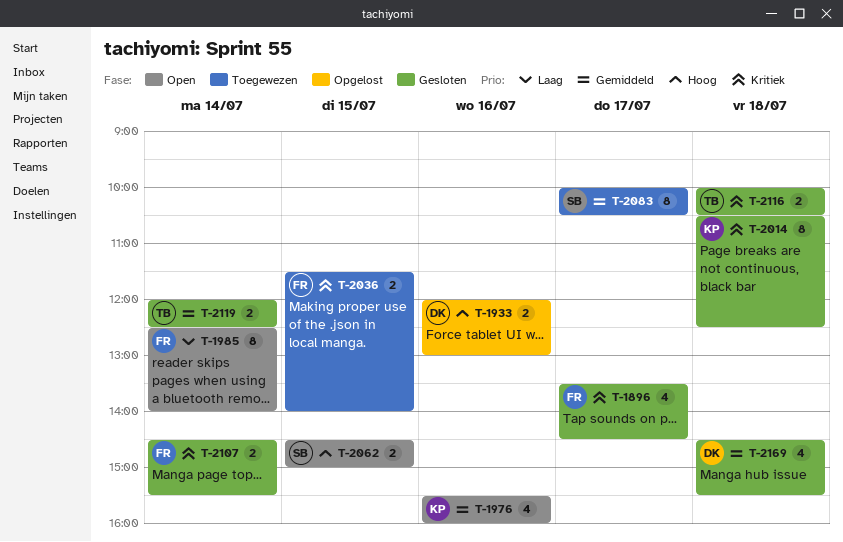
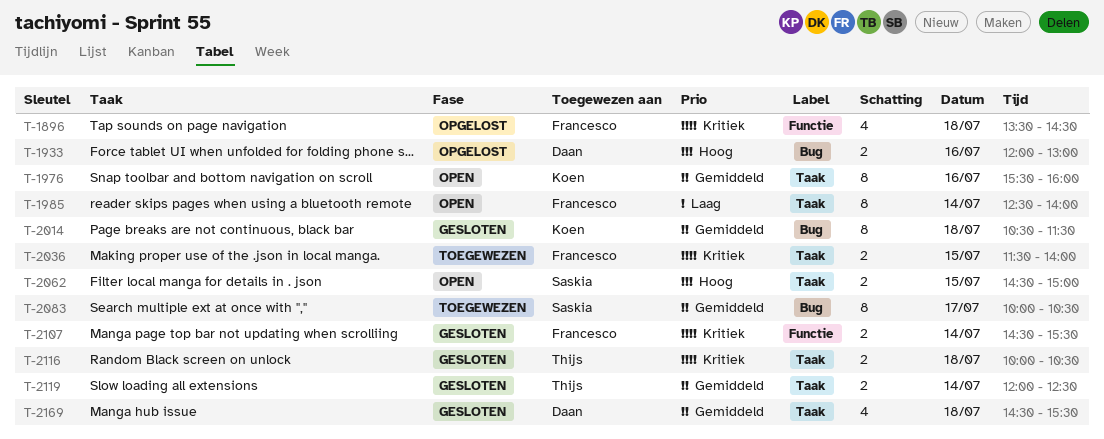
T-1896, status: Gesloten -> Opgelost
T-1896, day: Jul 17 -> Jul 18
T-1976, estimate: 4 -> 8
T-2014, priority: Kritiek -> Gemiddeld
T-2014, ends: 12:30 -> 11:30

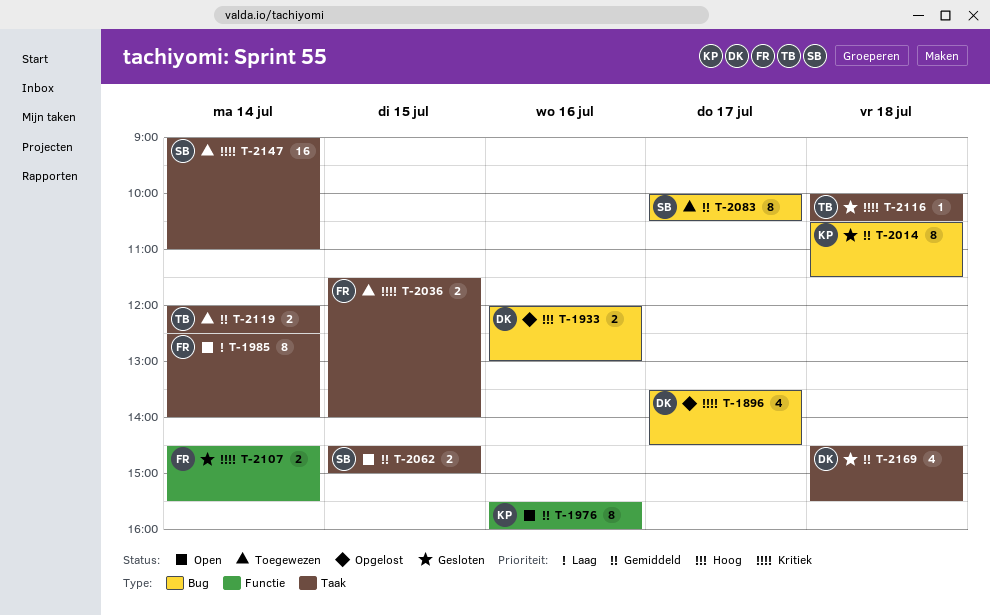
T-1896, owner: Francesco -> Daan
T-1896, label: Functie -> Bug
T-1896, day: Jul 18 -> Jul 17
T-1976, label: Taak -> Functie
T-2062, priority: Hoog -> Gemiddeld
T-2116, estimate: 2 -> 1
T-2119, status: Gesloten -> Toegewezen
T-2147: none -> present

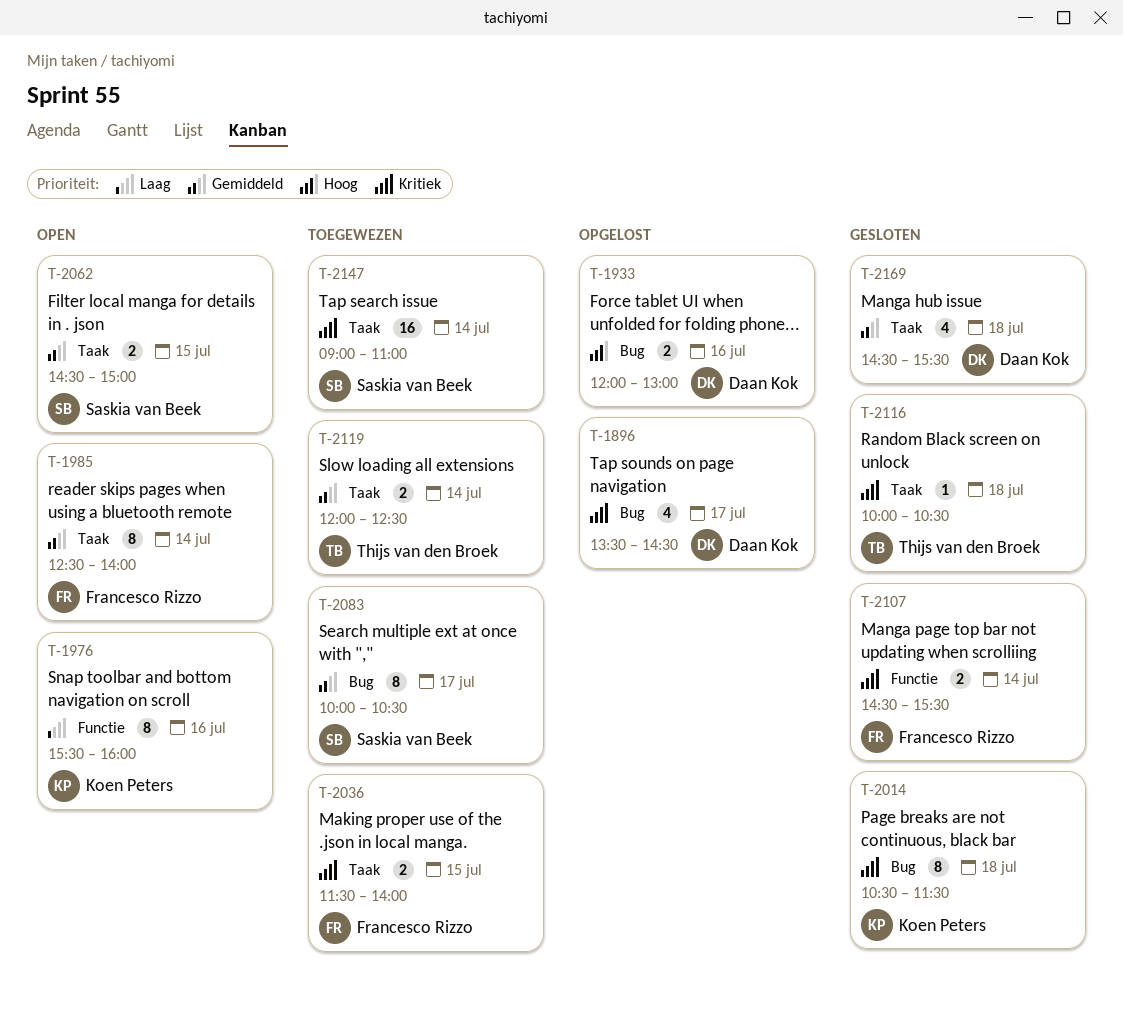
T-1976, priority: Gemiddeld -> Laag
T-1985, priority: Laag -> Gemiddeld
T-2014, priority: Gemiddeld -> Kritiek

